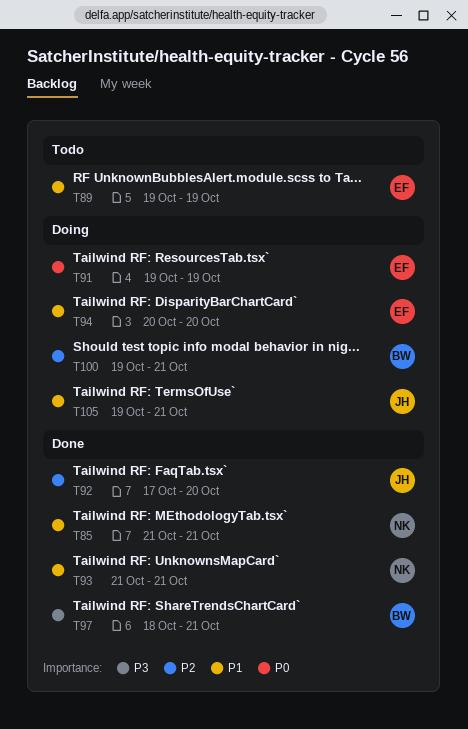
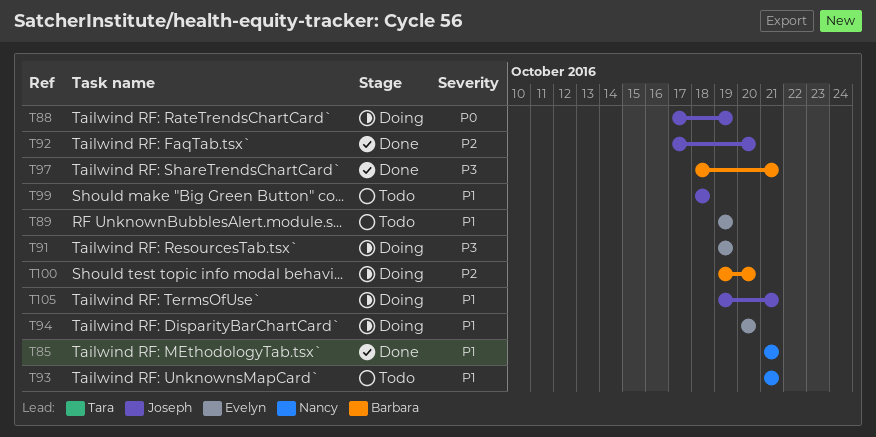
T88: none -> present
T91, priority: P0 -> P3
T93, status: Done -> Todo
T99: none -> present
T100, due: Oct 21 -> Oct 20

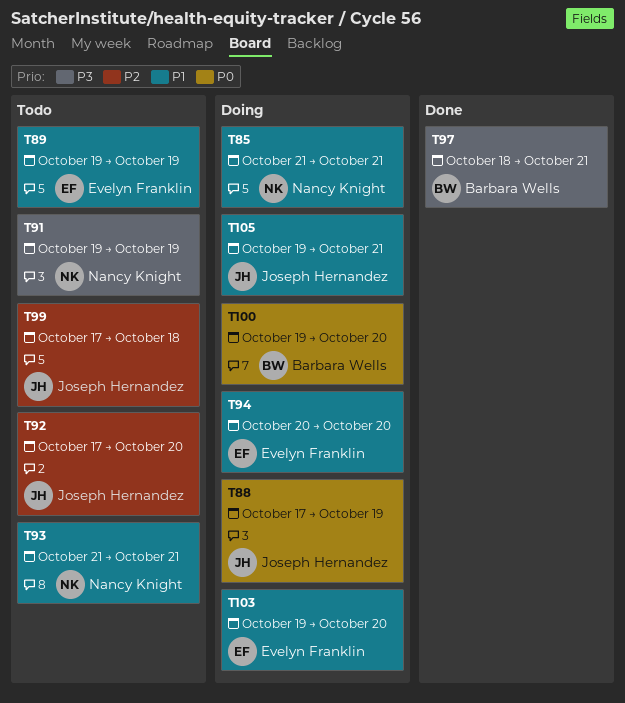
T85, status: Done -> Doing
T91, status: Doing -> Todo
T91, owner: Evelyn Franklin -> Nancy Knight
T92, status: Done -> Todo
T99, priority: P1 -> P2
T99, start: Oct 18 -> Oct 17
T100, priority: P2 -> P0
T103: none -> present

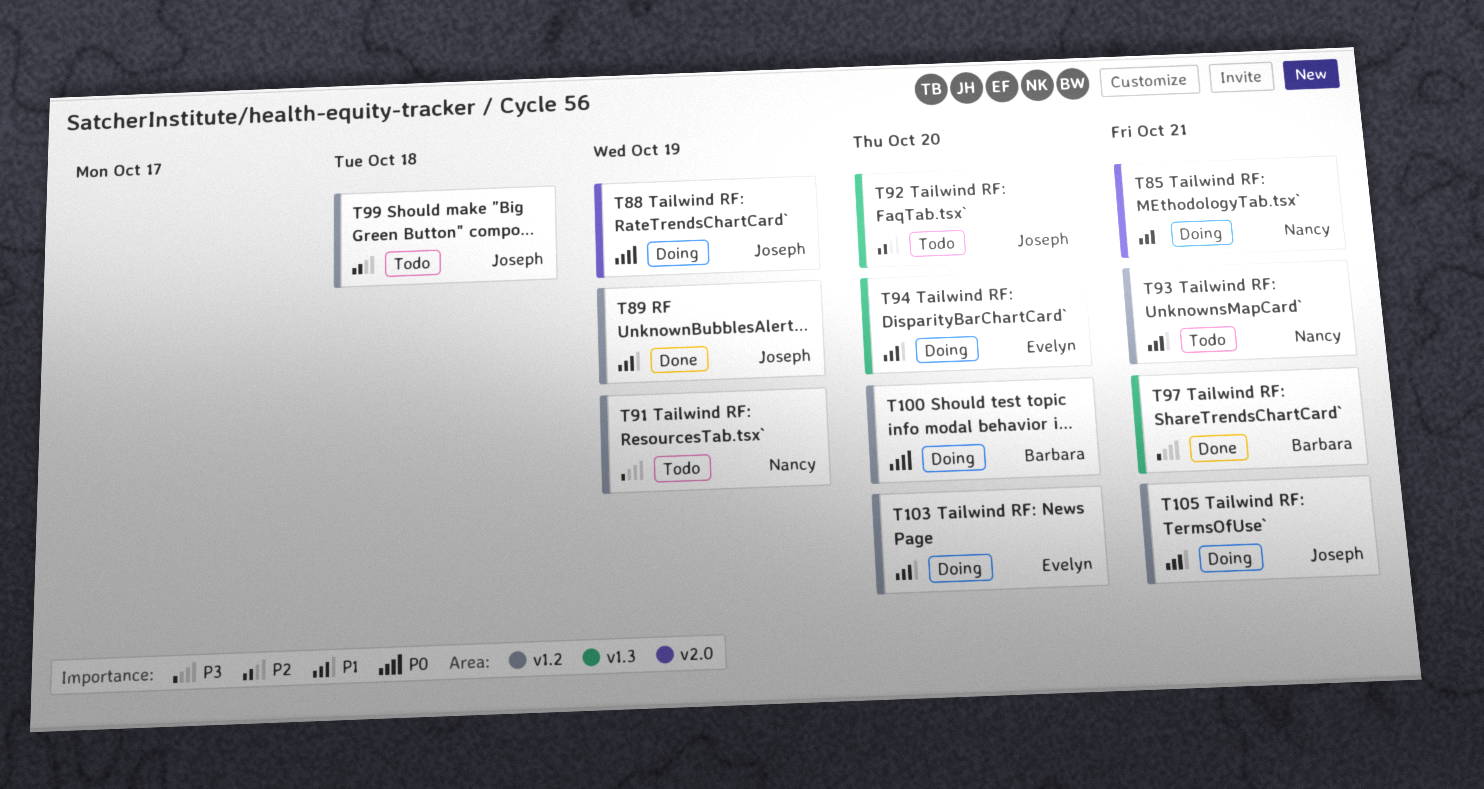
T89, status: Todo -> Done
T89, owner: Evelyn Franklin -> Joseph Hernandez

